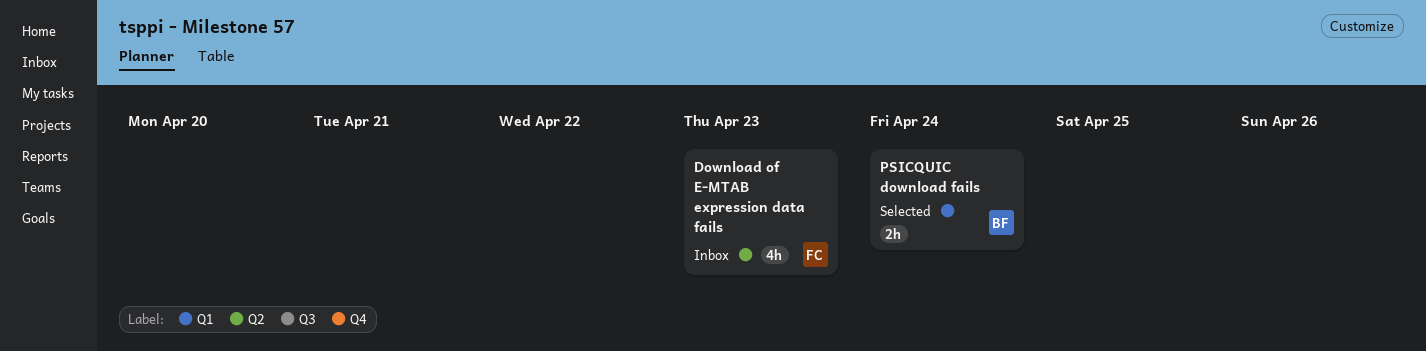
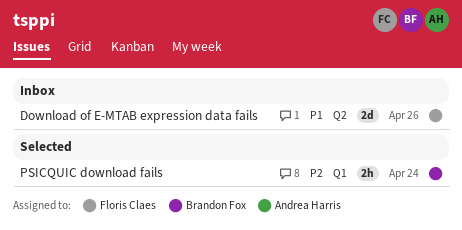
Download of E-MTAB expression data fails, estimate: 4h -> 2d
Download of E-MTAB expression data fails, due: Apr 23 -> Apr 26

